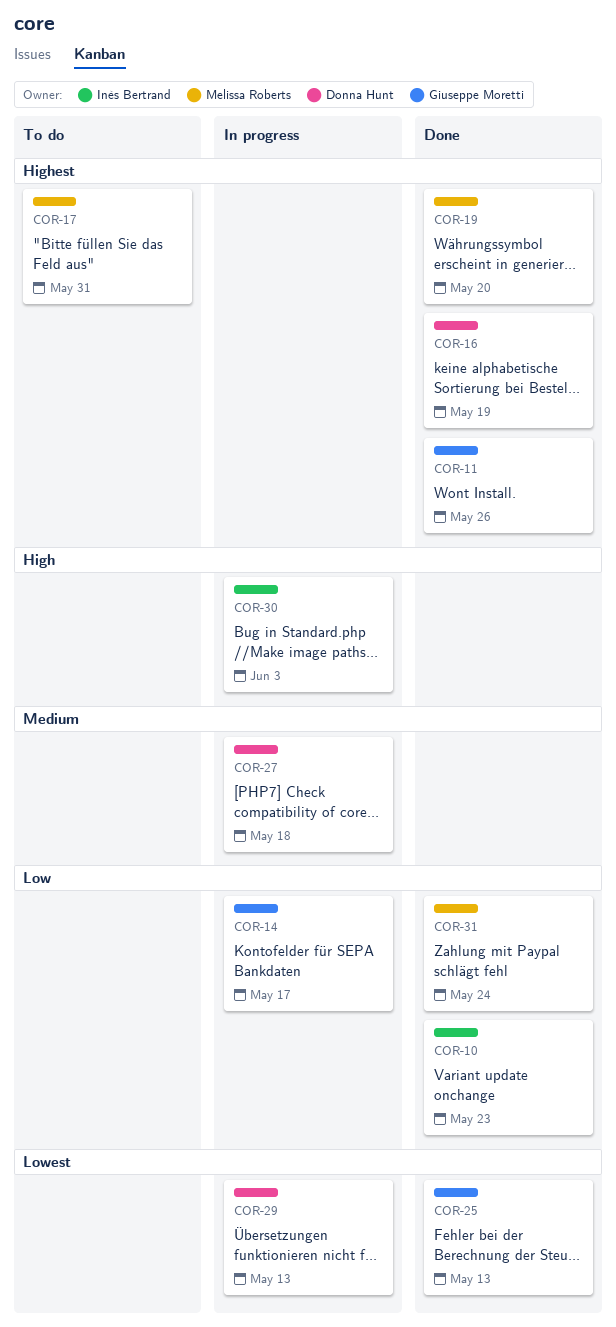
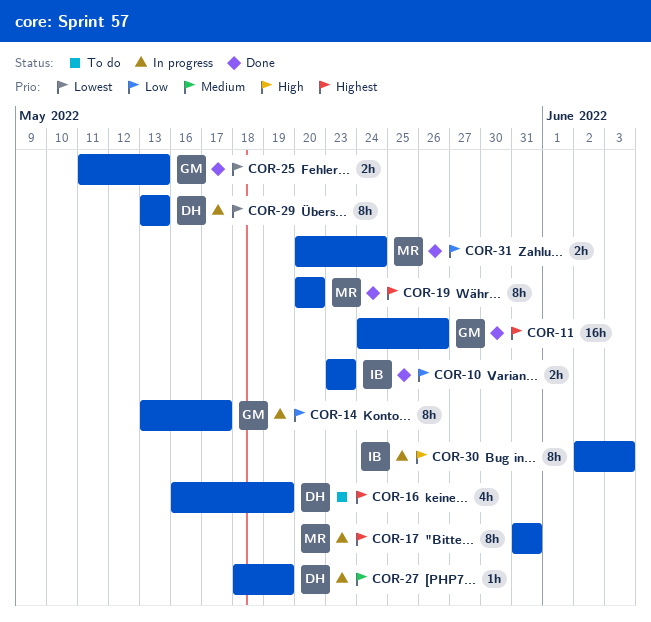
COR-16, status: Done -> To do
COR-17, status: To do -> In progress
COR-27, due: May 18 -> May 19

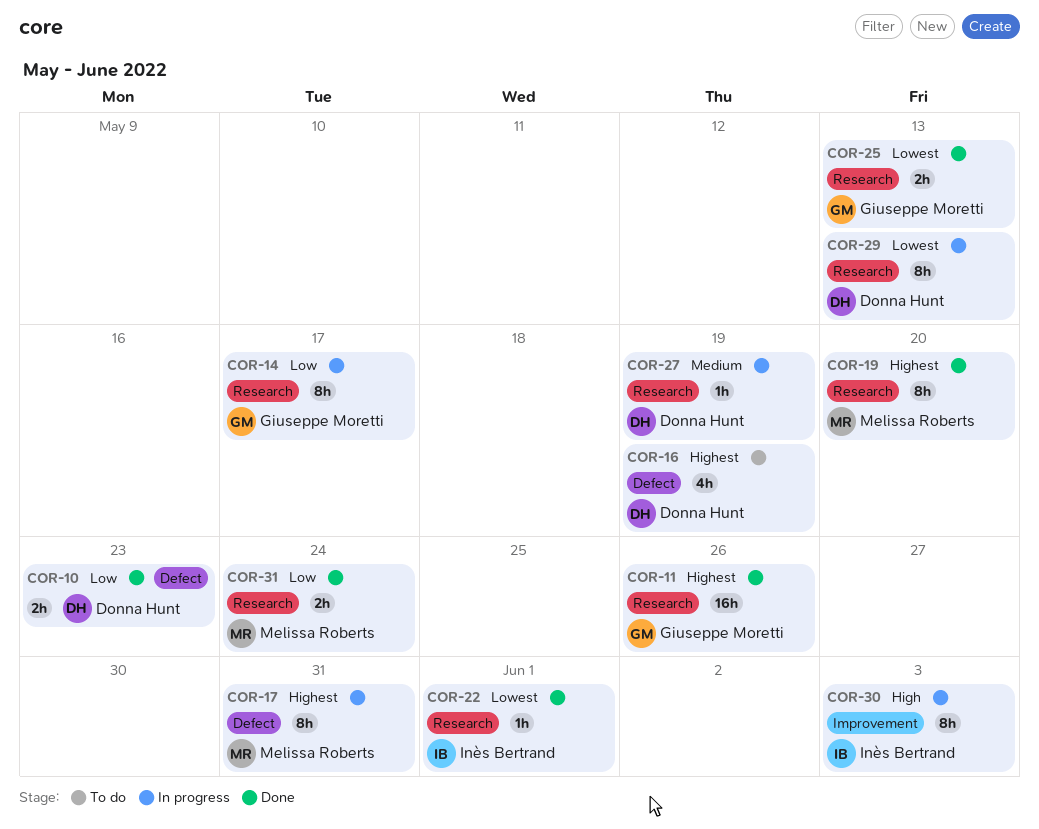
COR-10, owner: Inès Bertrand -> Donna Hunt
COR-22: none -> present

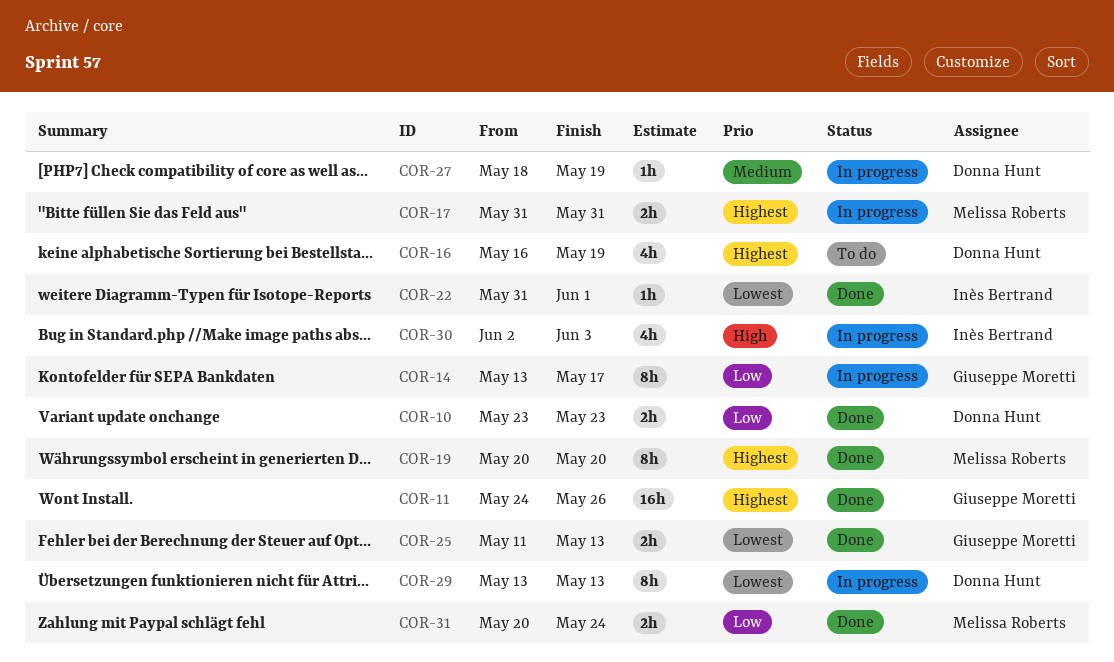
COR-17, estimate: 8h -> 2h
COR-30, estimate: 8h -> 4h

